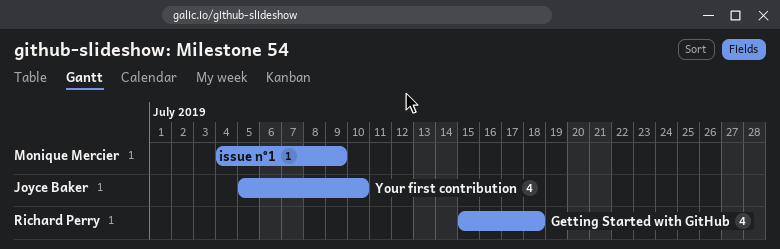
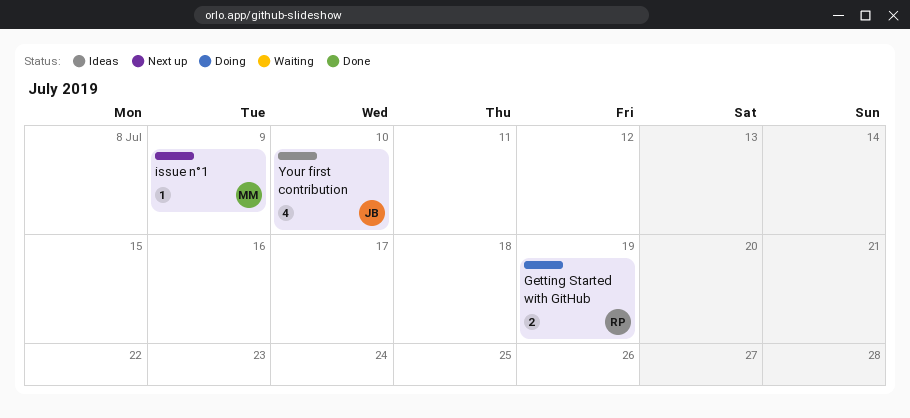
Getting Started with GitHub, estimate: 4 -> 2
Getting Started with GitHub, due: Jul 18 -> Jul 19

